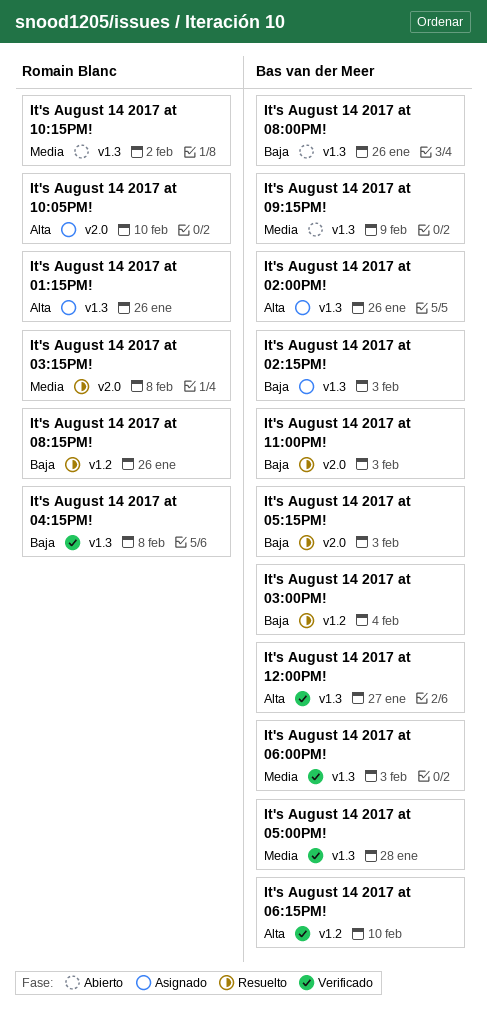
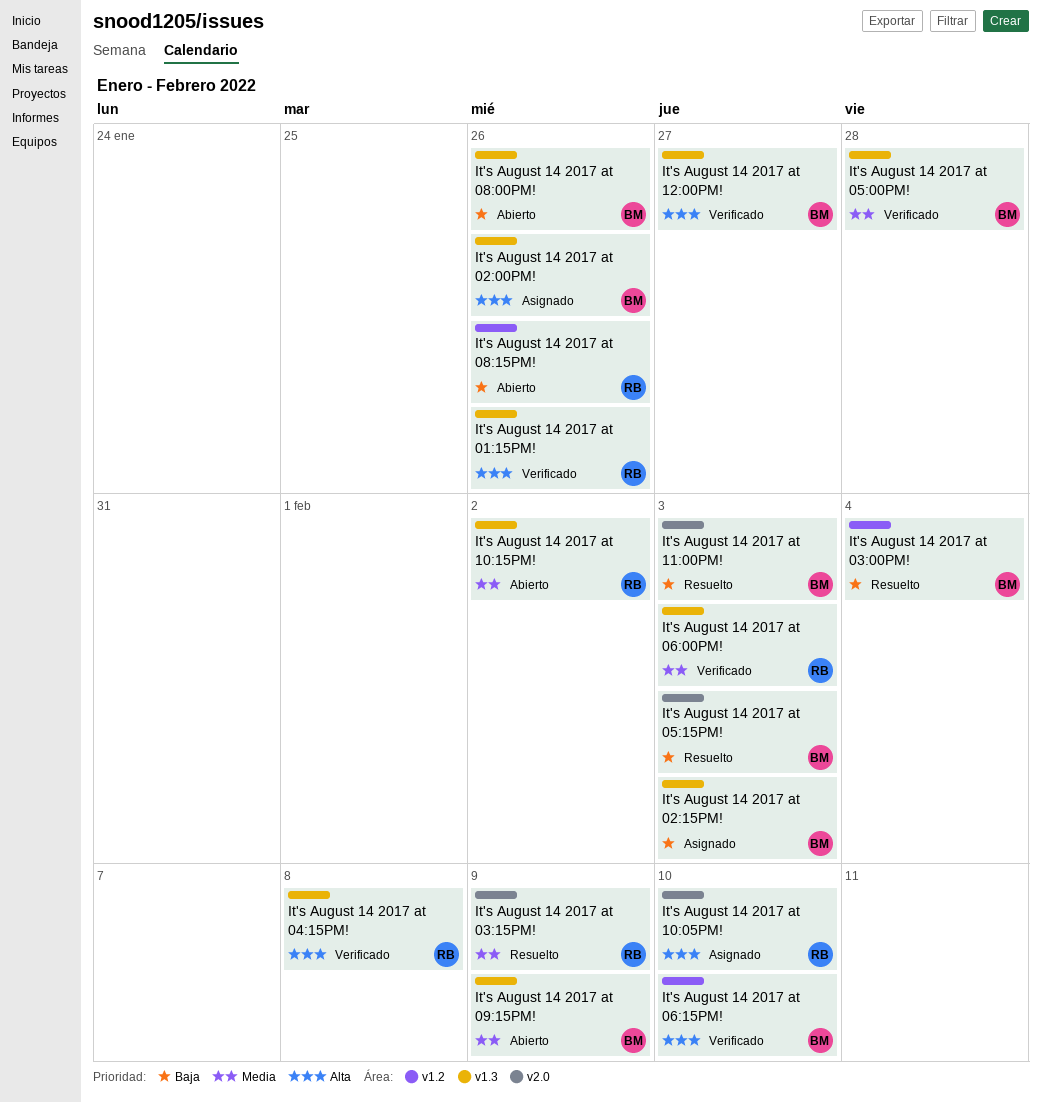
It's August 14 2017 at 01:15PM!, status: Asignado -> Verificado
It's August 14 2017 at 03:15PM!, due: Feb 8 -> Feb 9
It's August 14 2017 at 04:15PM!, priority: Baja -> Alta
It's August 14 2017 at 06:00PM!, owner: Bas van der Meer -> Romain Blanc
It's August 14 2017 at 08:15PM!, status: Resuelto -> Abierto

